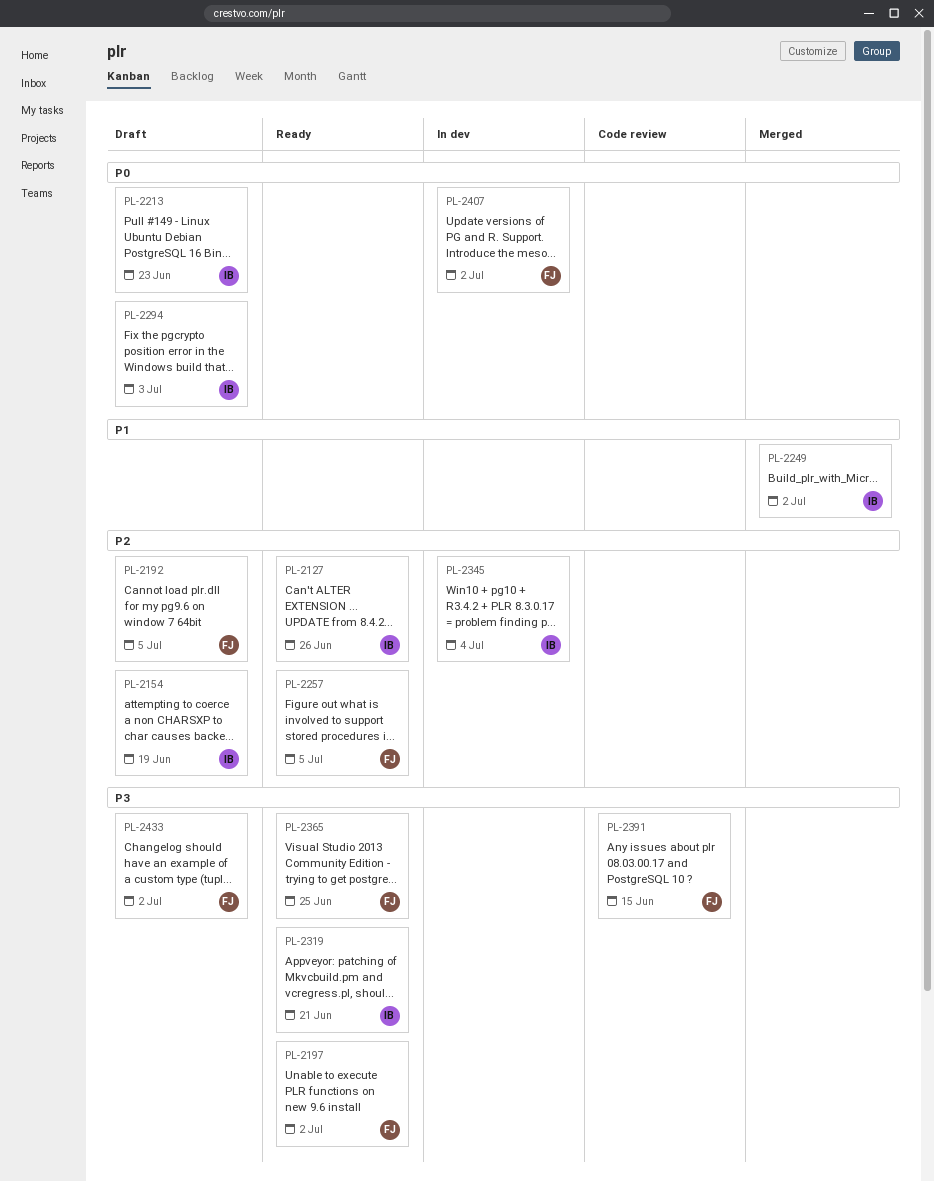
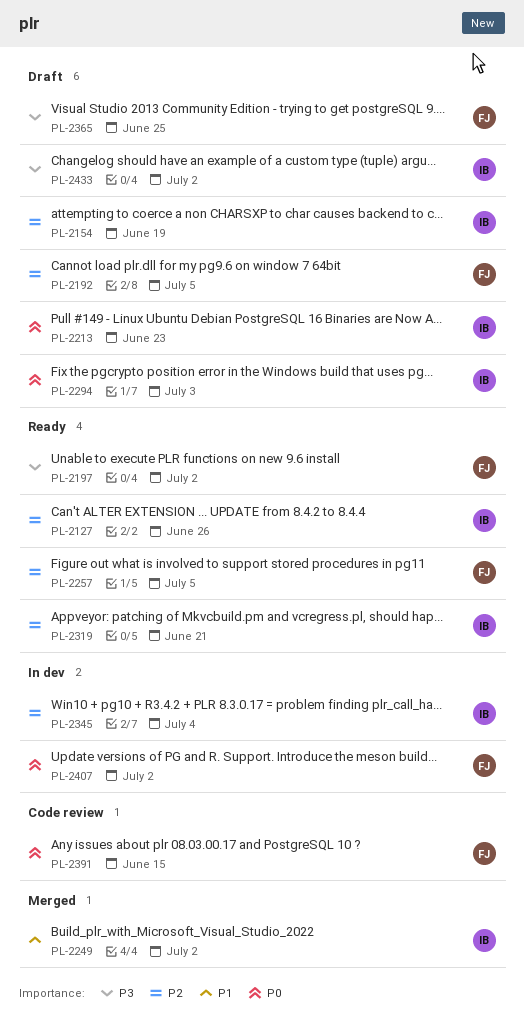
PL-2319, priority: P3 -> P2
PL-2365, status: Ready -> Draft
PL-2391, priority: P3 -> P0
PL-2433, owner: FJ -> IB

